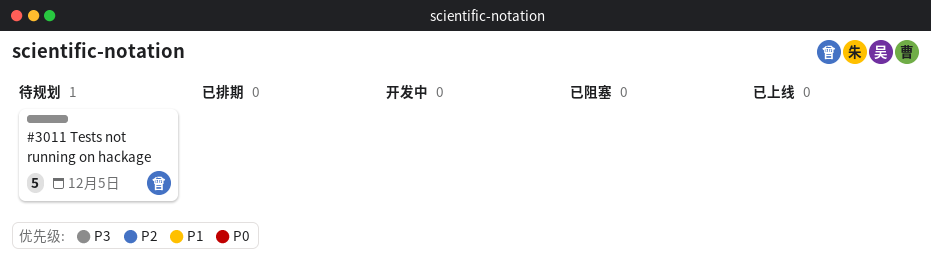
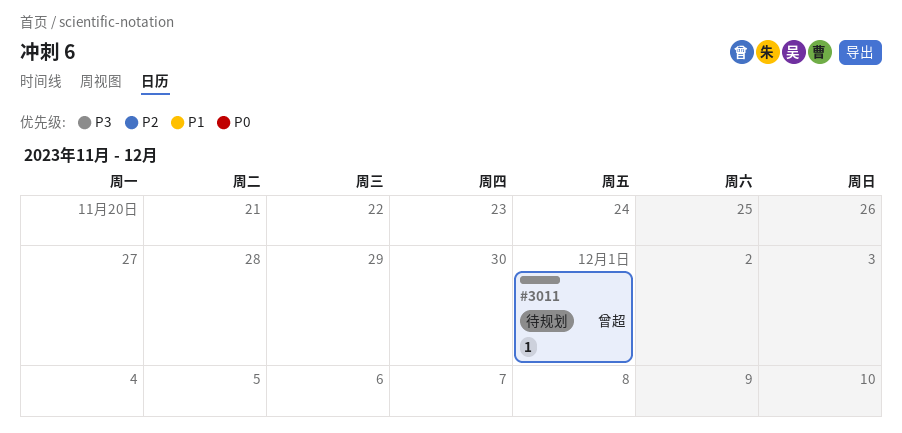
#3011, estimate: 5 -> 1
#3011, due: Dec 5 -> Dec 1

